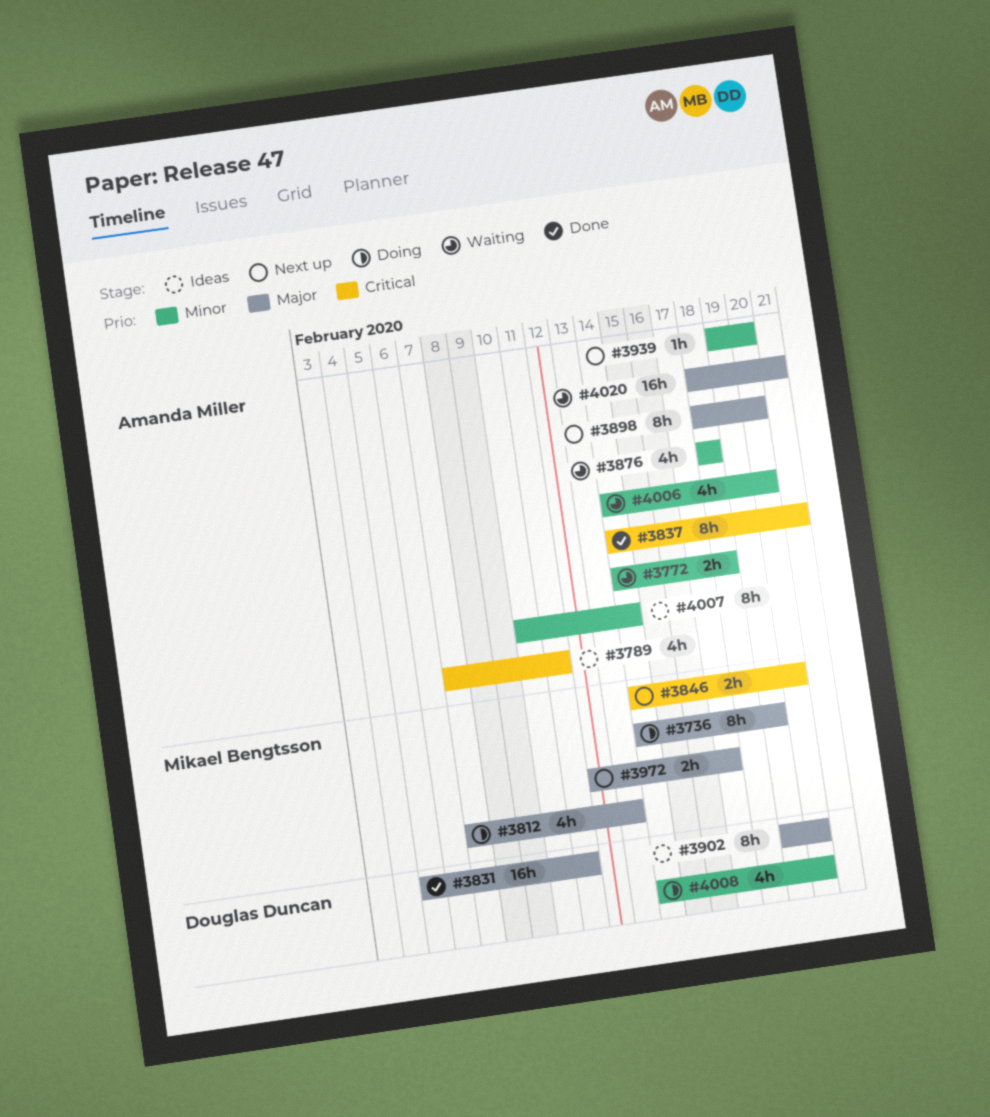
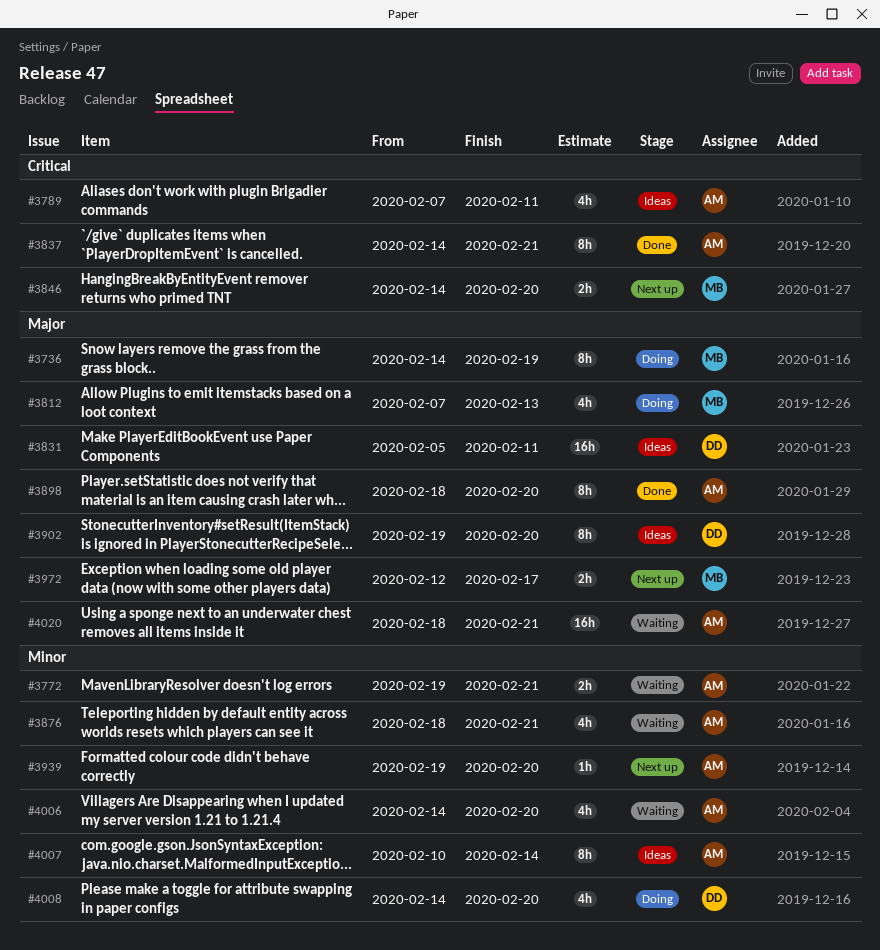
#3772, start: Feb 14 -> Feb 19
#3772, due: Feb 18 -> Feb 21
#3831, status: Done -> Ideas
#3876, due: Feb 18 -> Feb 21
#3898, status: Next up -> Done

